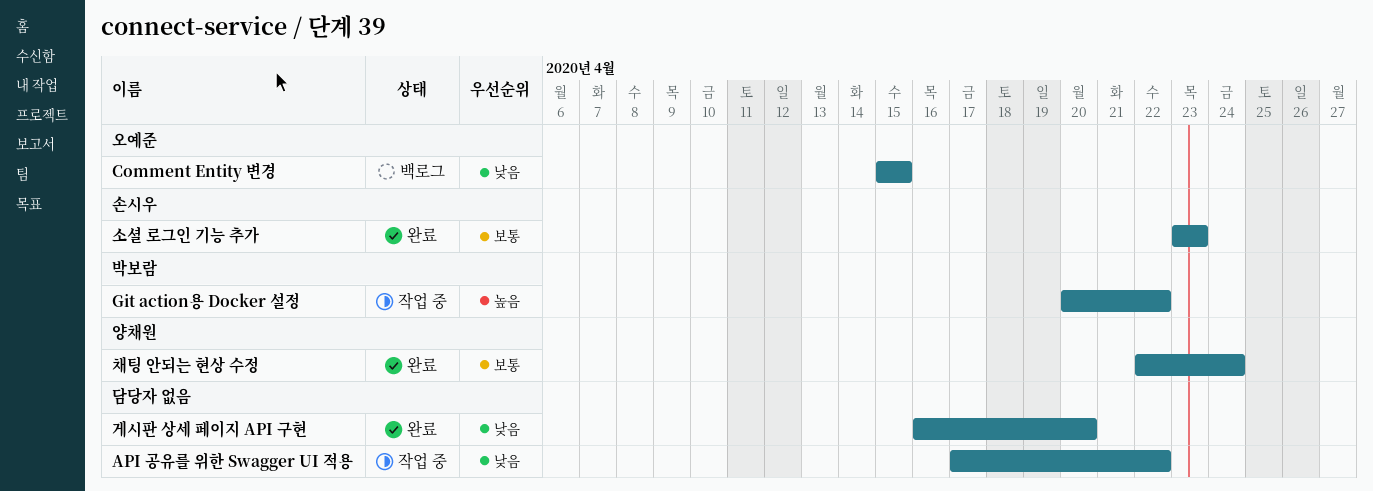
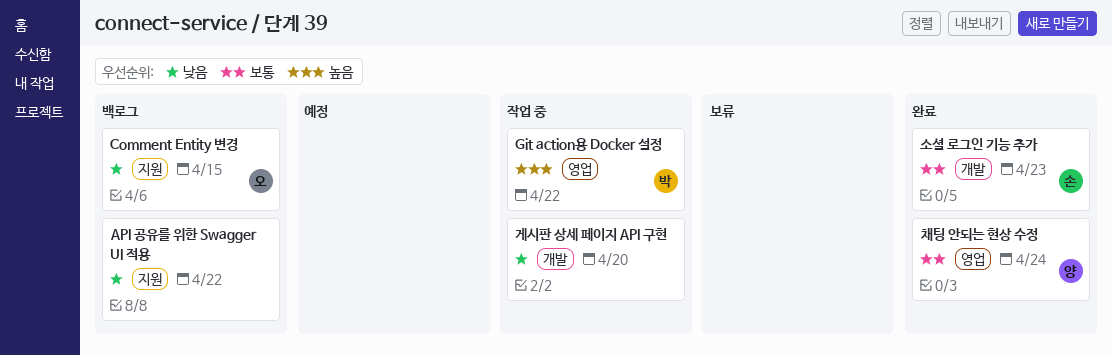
API 공유를 위한 Swagger UI 적용, status: 작업 중 -> 백로그
게시판 상세 페이지 API 구현, status: 완료 -> 작업 중

